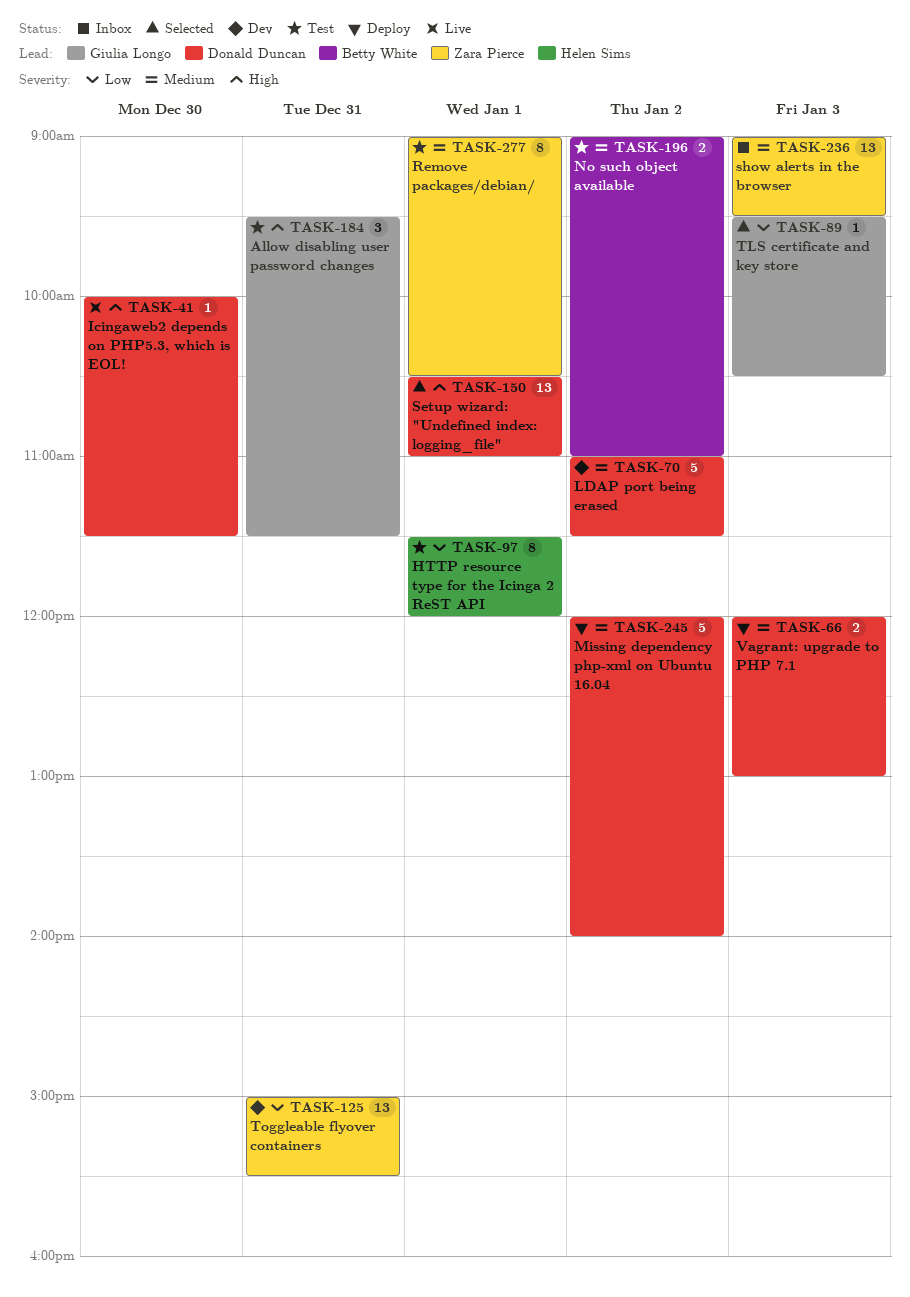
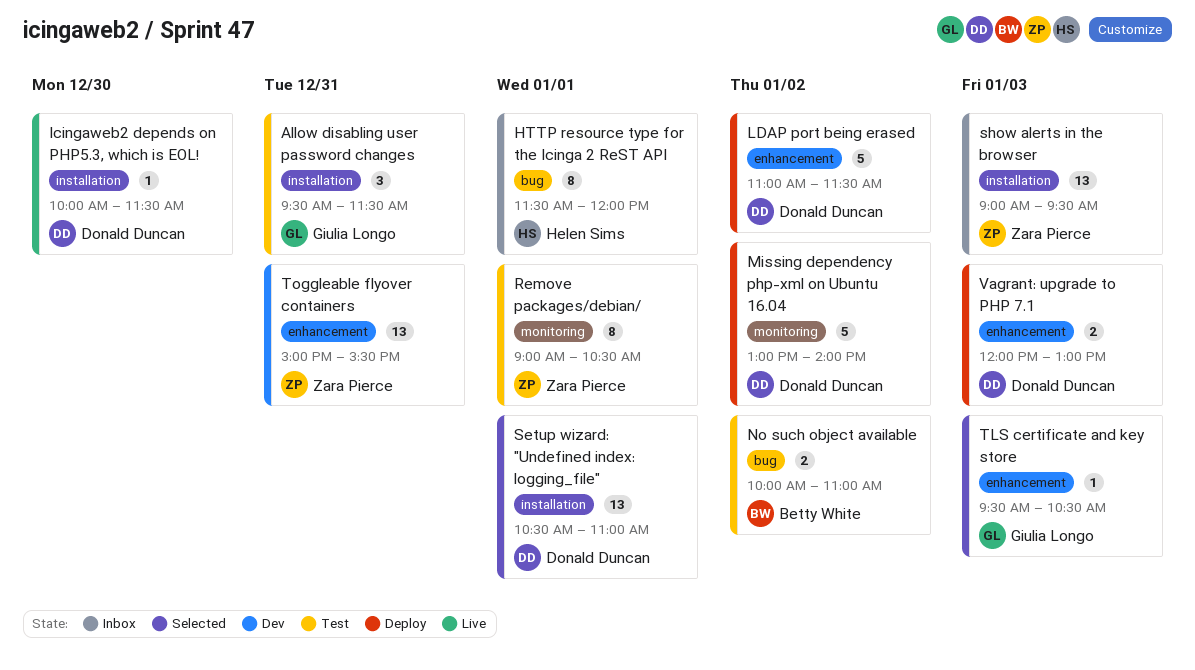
HTTP resource type for the Icinga 2 ReST API, status: Test -> Inbox
LDAP port being erased, status: Dev -> Deploy
Missing dependency php-xml on Ubuntu 16.04, begins: 12:00 -> 13:00
No such object available, begins: 09:00 -> 10:00

